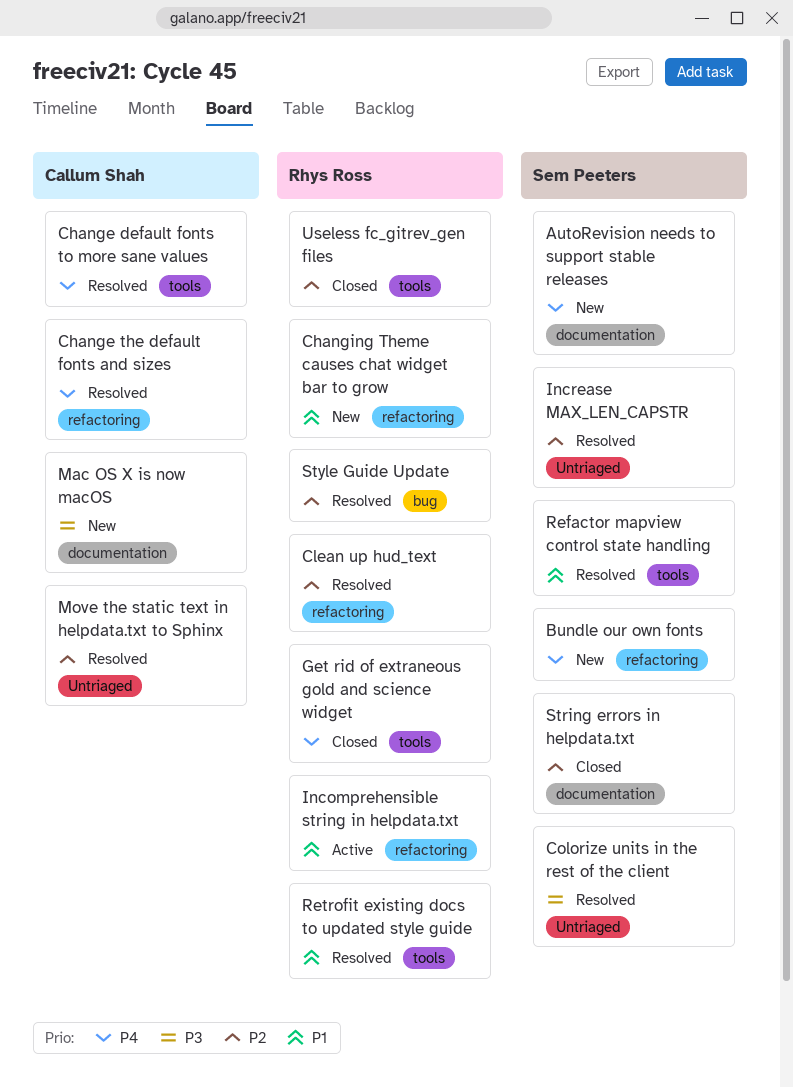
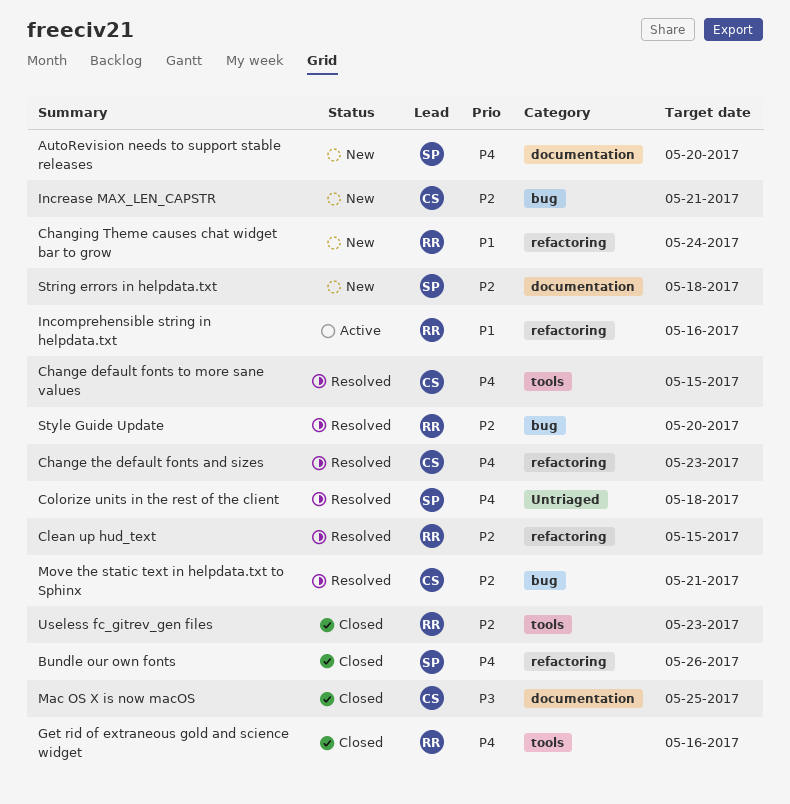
Bundle our own fonts, status: New -> Closed
Colorize units in the rest of the client, priority: P3 -> P4
Increase MAX_LEN_CAPSTR, status: Resolved -> New
Increase MAX_LEN_CAPSTR, owner: Sem Peeters -> Callum Shah
Increase MAX_LEN_CAPSTR, label: Untriaged -> bug
Mac OS X is now macOS, status: New -> Closed
Move the static text in helpdata.txt to Sphinx, label: Untriaged -> bug
Refactor mapview control state handling: present -> none
Retrofit existing docs to updated style guide: present -> none
String errors in helpdata.txt, status: Closed -> New

